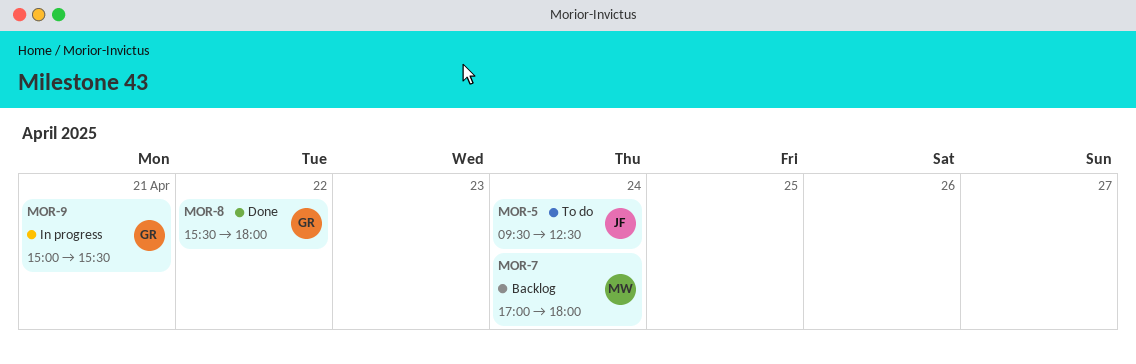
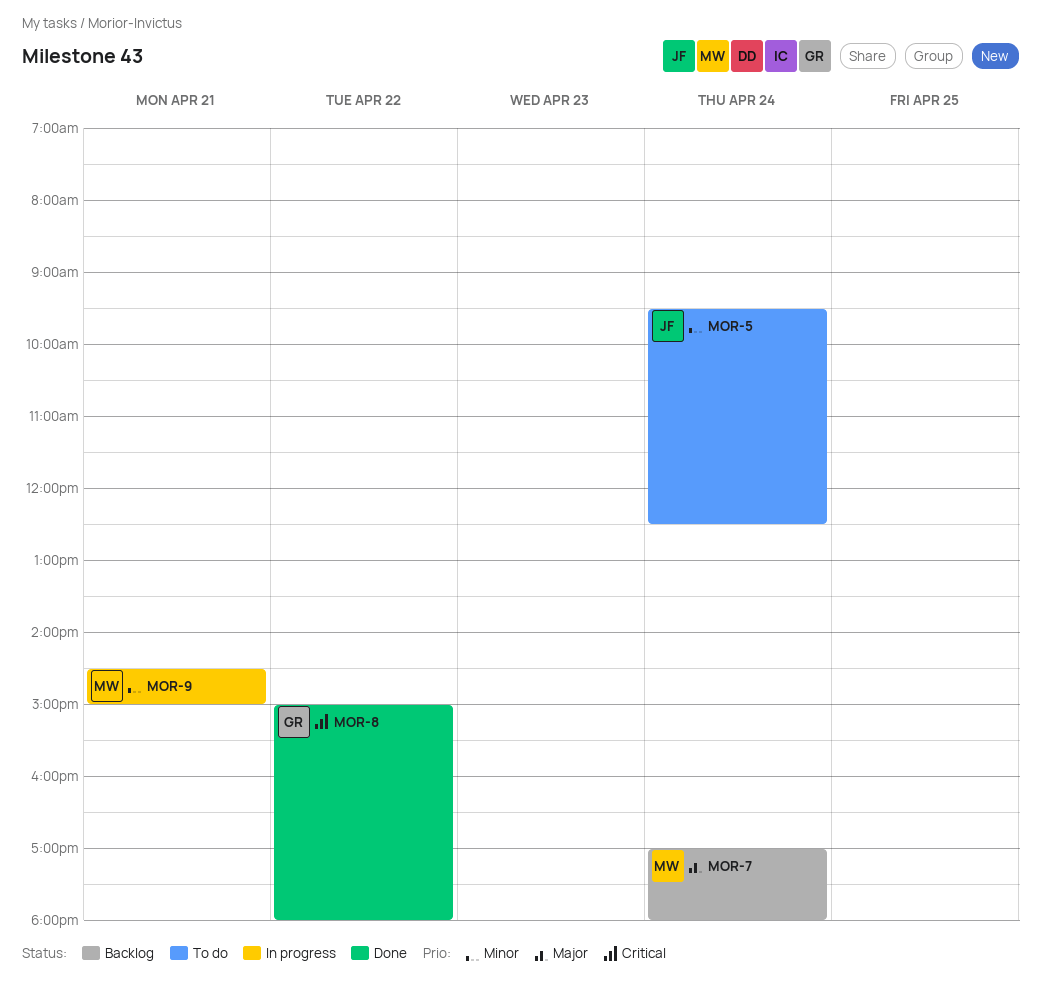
MOR-8, begins: 15:30 -> 15:00
MOR-9, owner: GR -> MW
MOR-9, begins: 15:00 -> 14:30
MOR-9, ends: 15:30 -> 15:00

